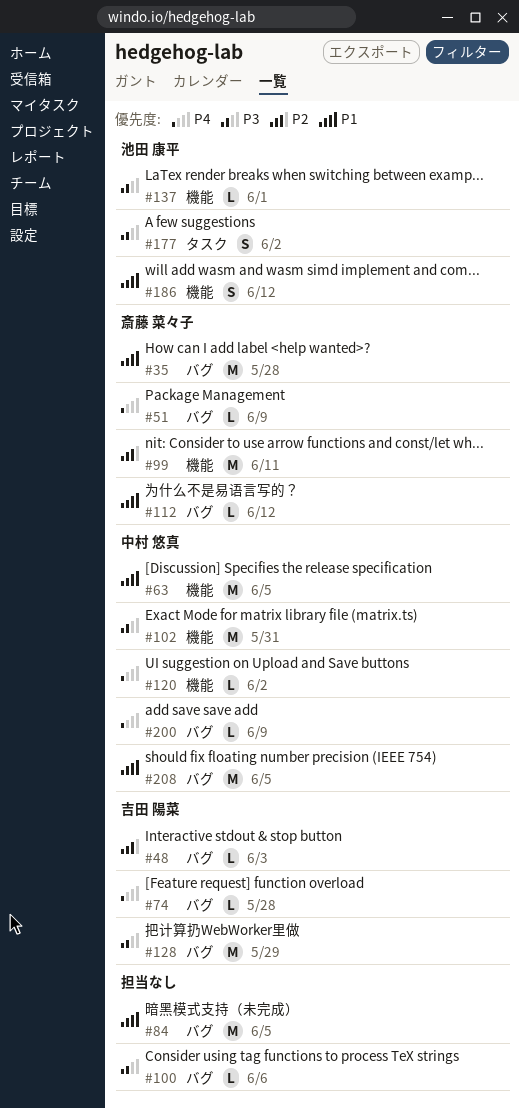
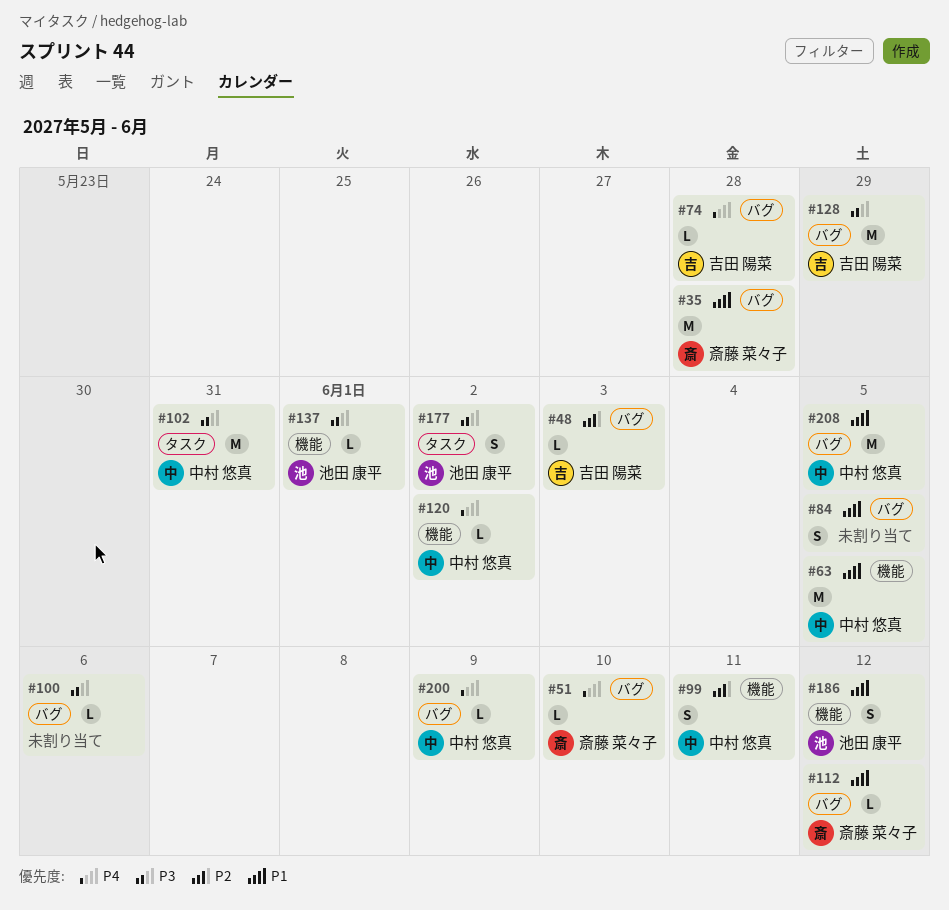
#51, due: Jun 9 -> Jun 10
#84, estimate: M -> S
#99, owner: 斎藤 菜々子 -> 中村 悠真
#99, estimate: M -> S
#102, label: 機能 -> タスク

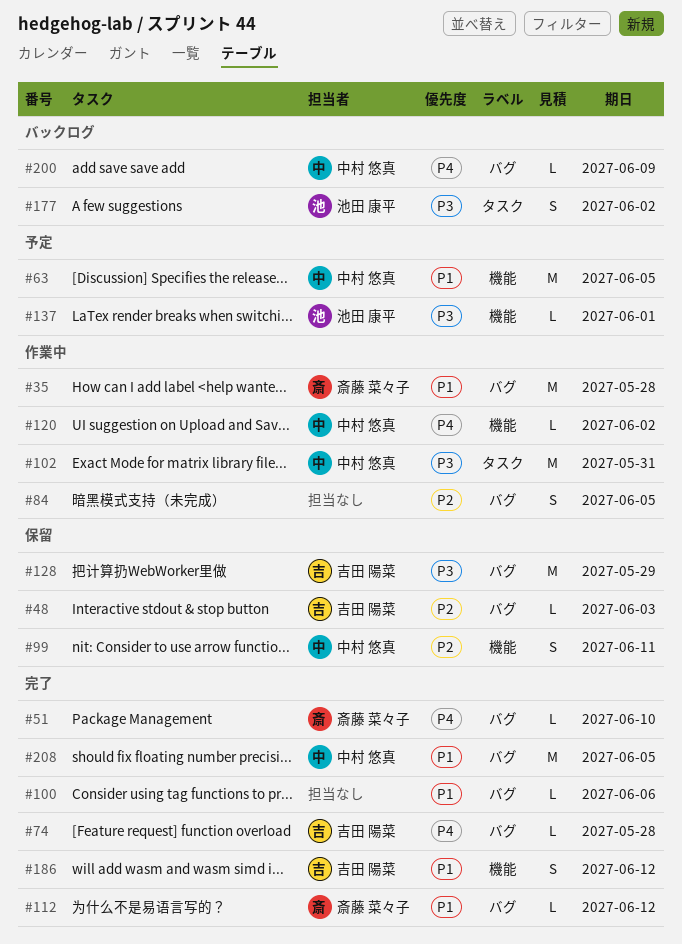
#84, priority: P1 -> P2
#100, priority: P3 -> P1
#186, owner: 池田 康平 -> 吉田 陽菜

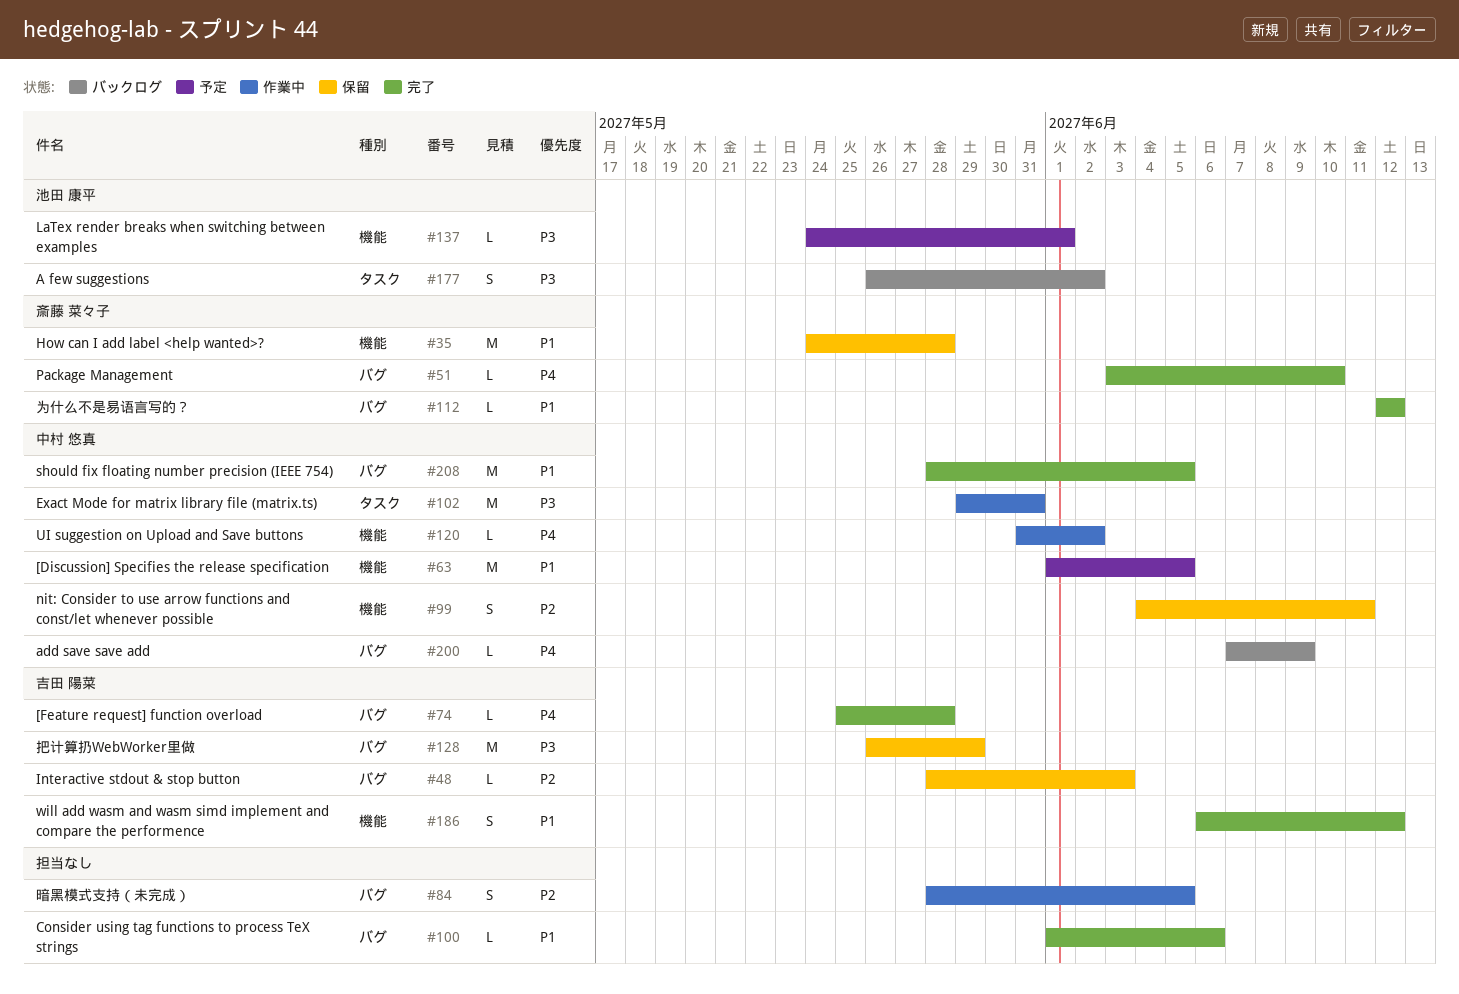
#35, status: 作業中 -> 保留
#35, label: バグ -> 機能

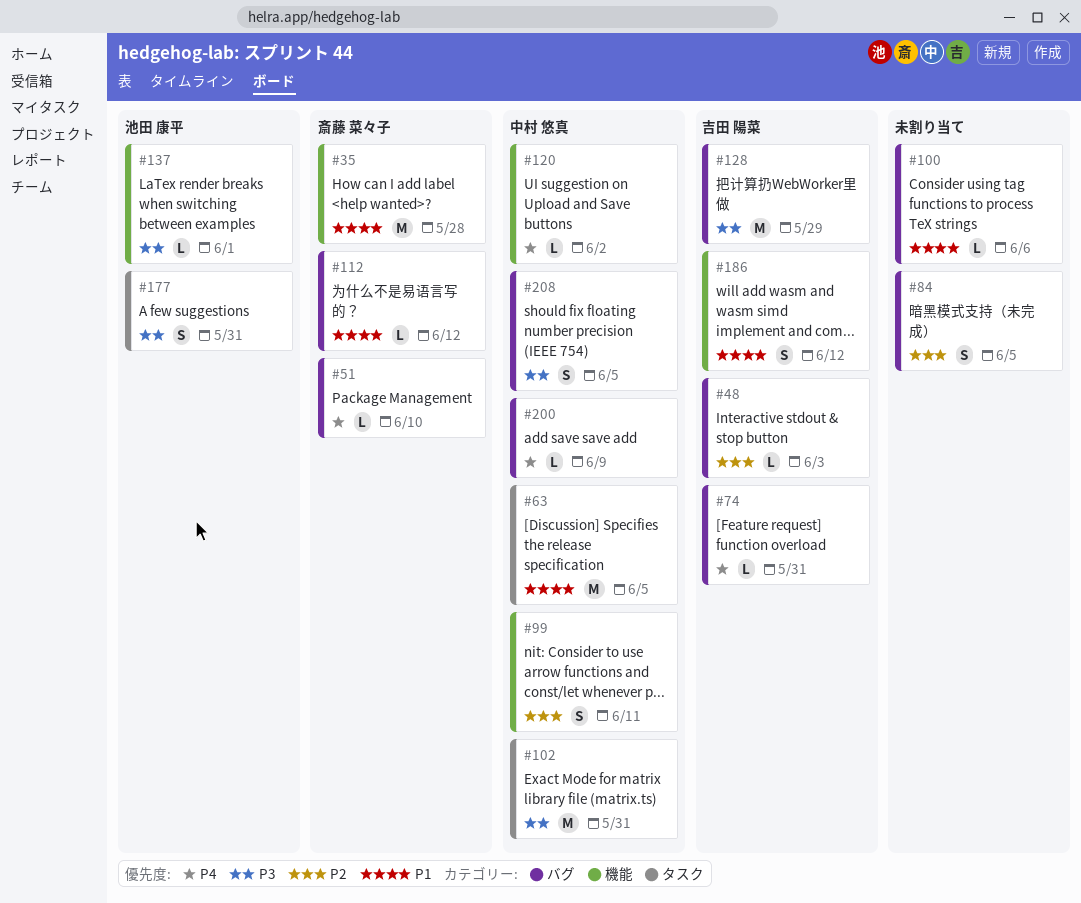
#63, label: 機能 -> タスク
#74, due: May 28 -> May 31
#177, due: Jun 2 -> May 31
#208, priority: P1 -> P3
#208, estimate: M -> S

